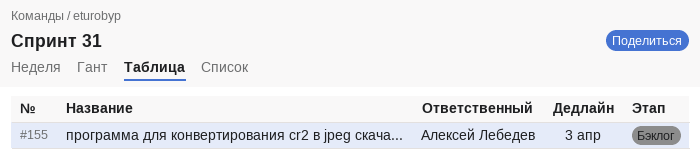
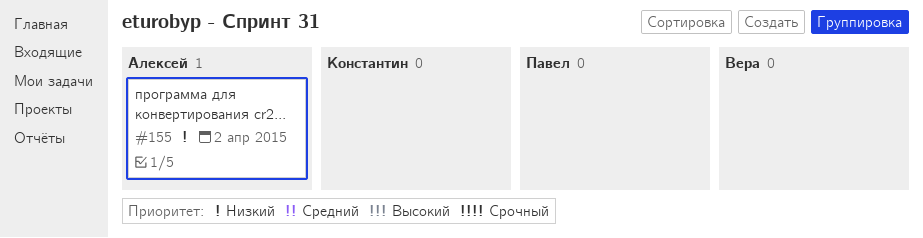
#155, due: Apr 3 -> Apr 2

